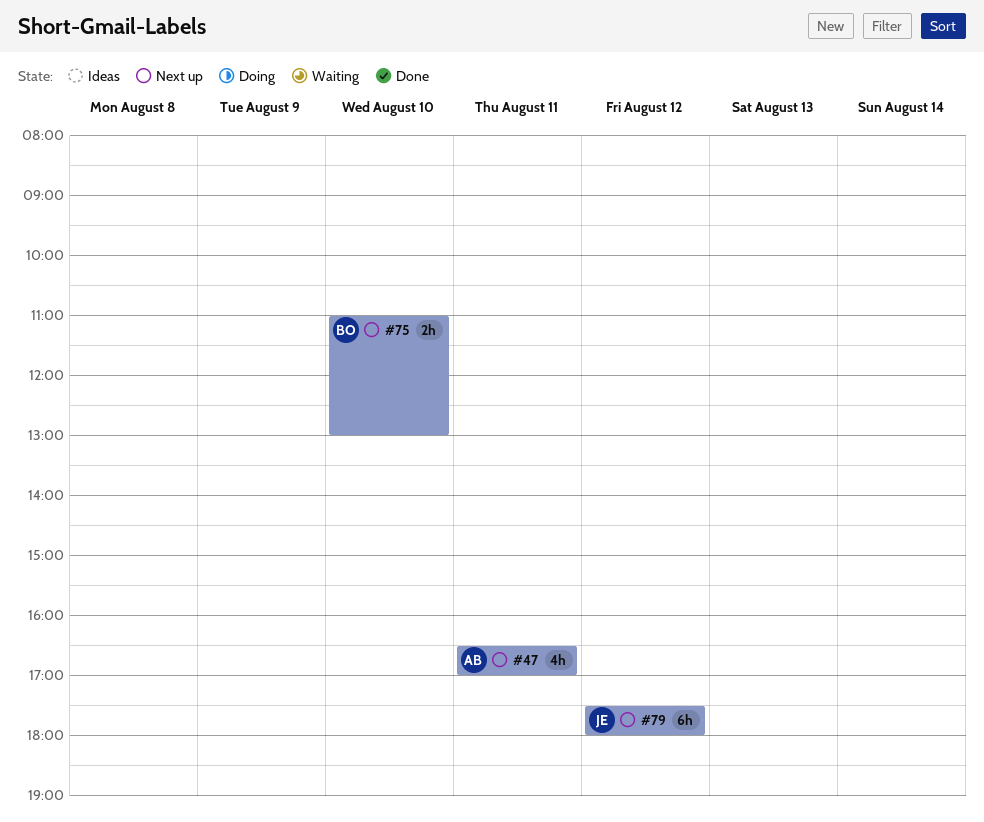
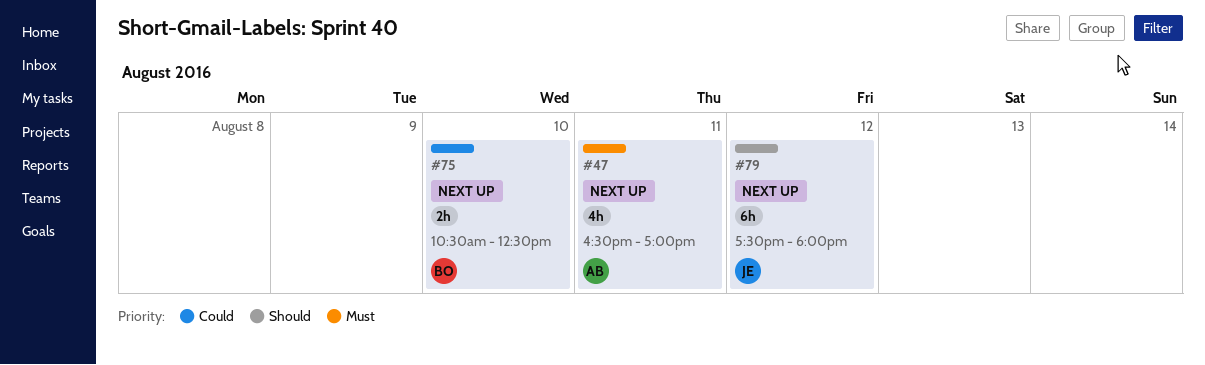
#75, begins: 11:00 -> 10:30
#75, ends: 13:00 -> 12:30

